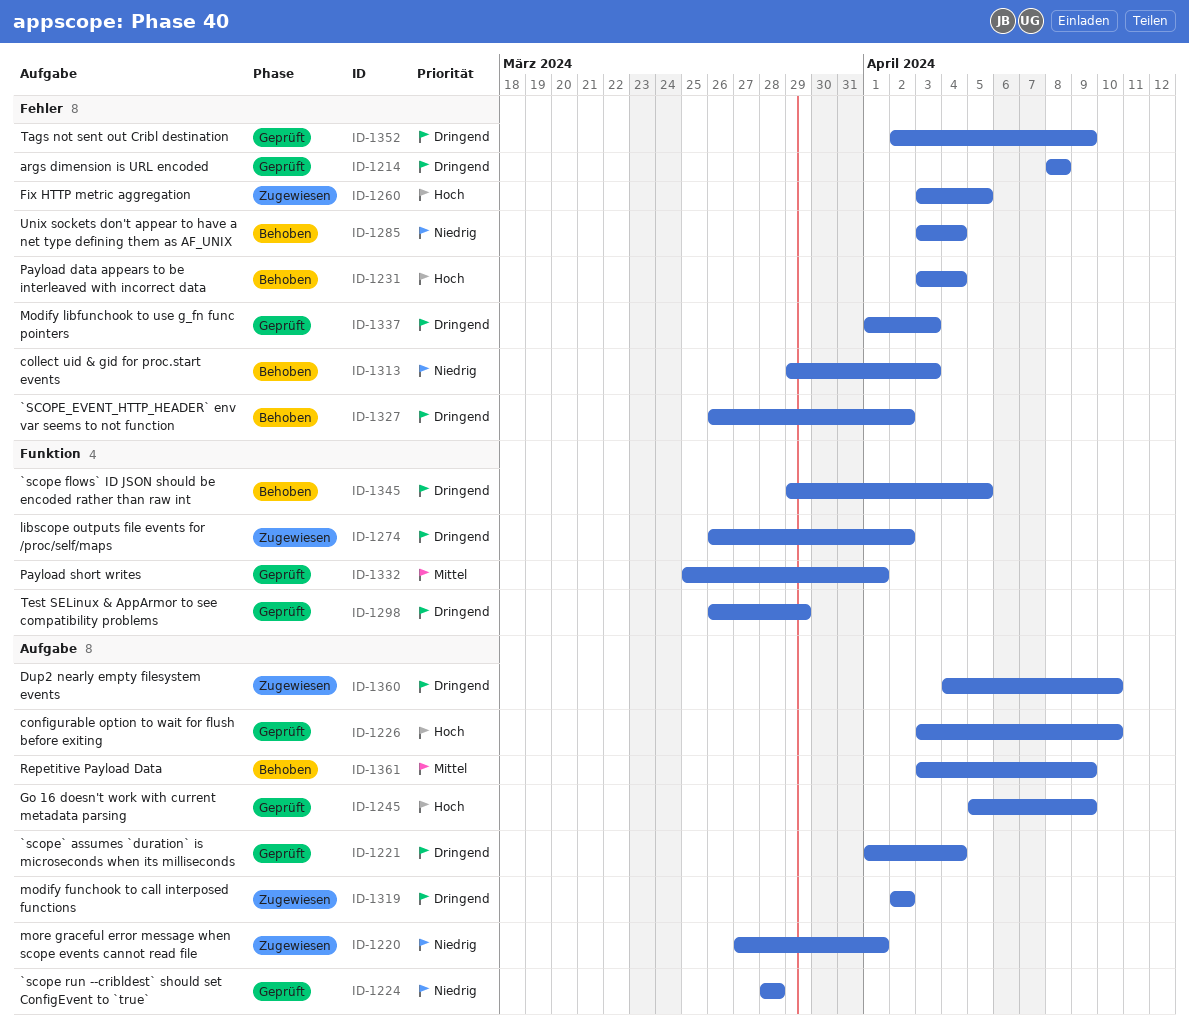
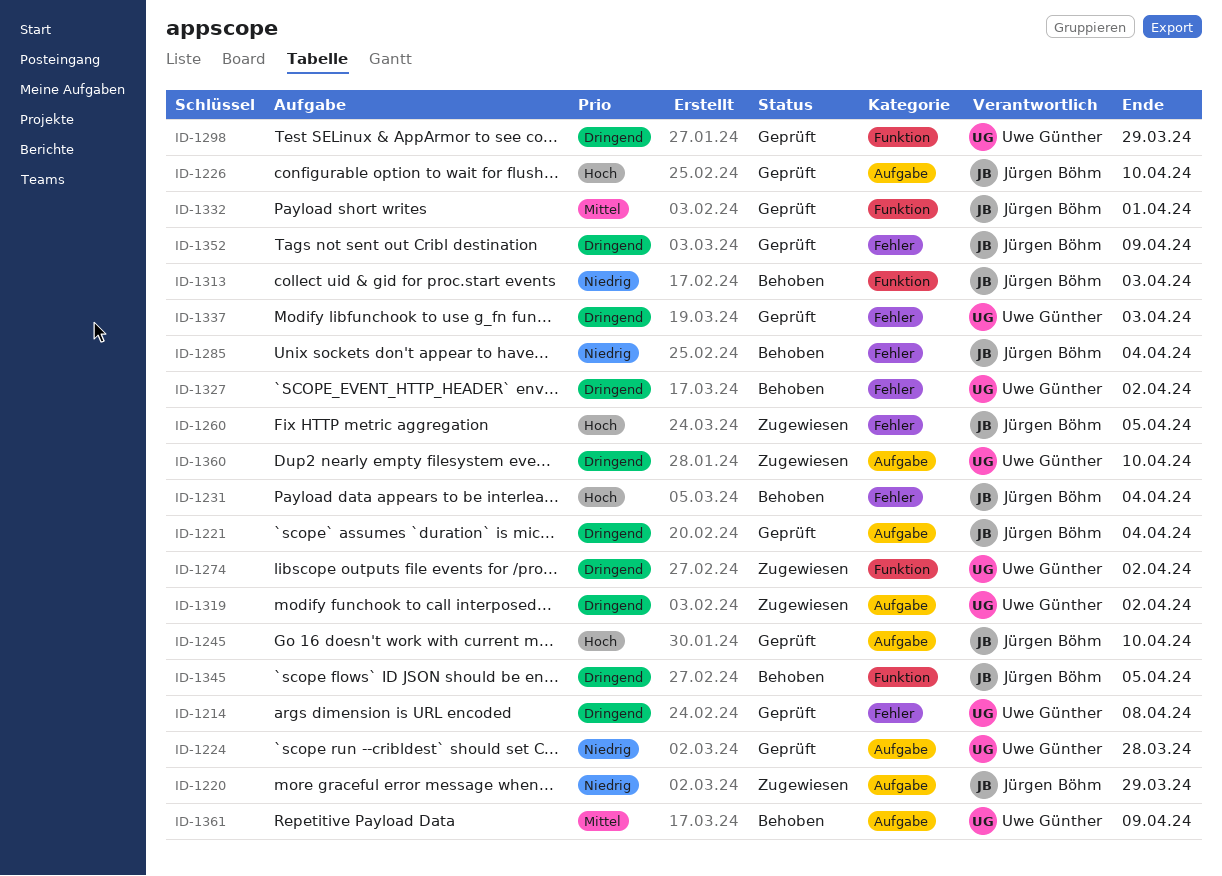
ID-1220, due: Apr 1 -> Mar 29
ID-1245, due: Apr 9 -> Apr 10
ID-1313, label: Fehler -> Funktion

